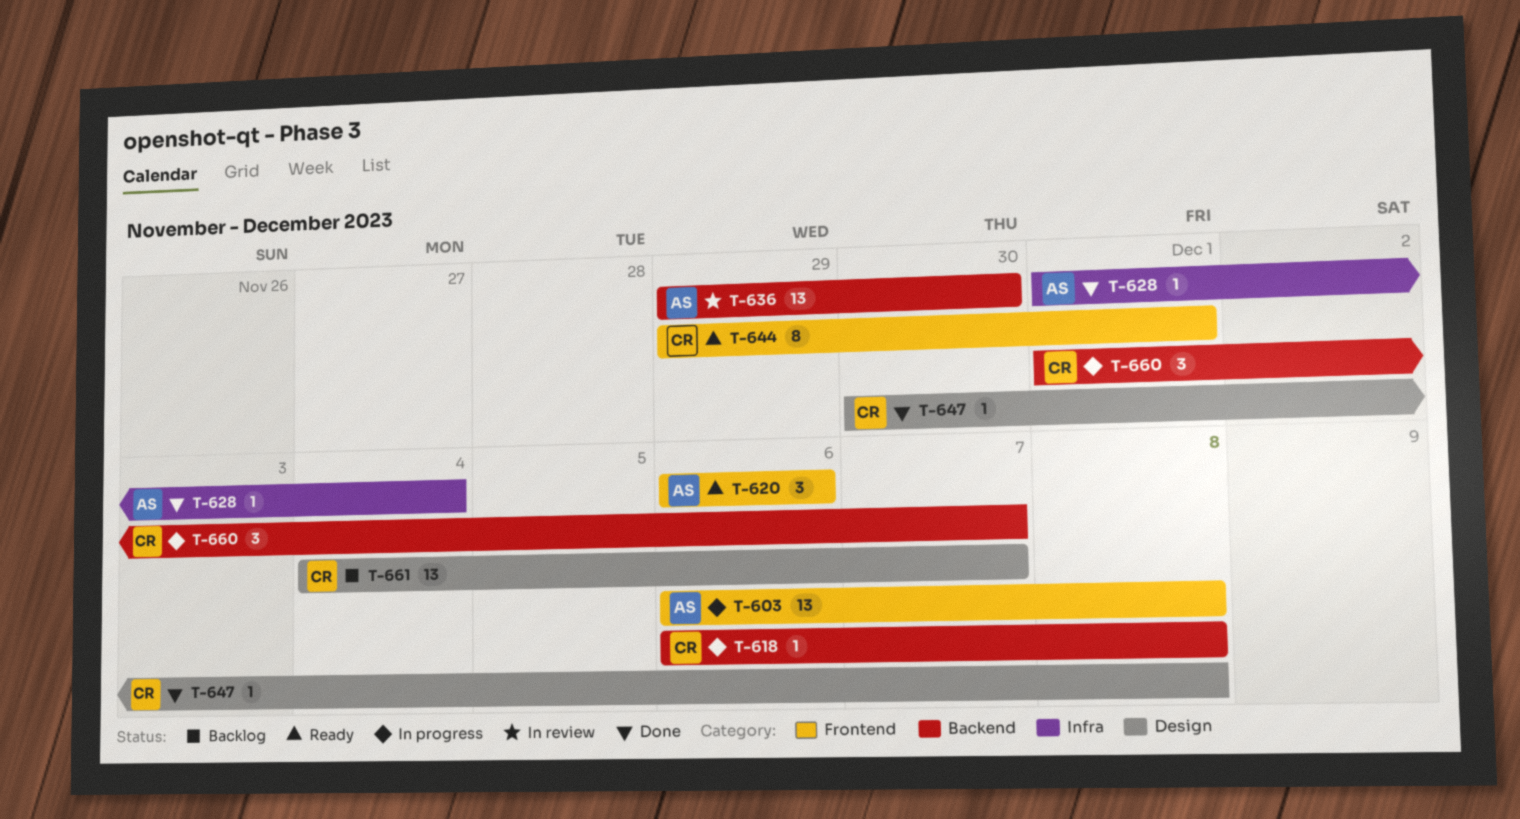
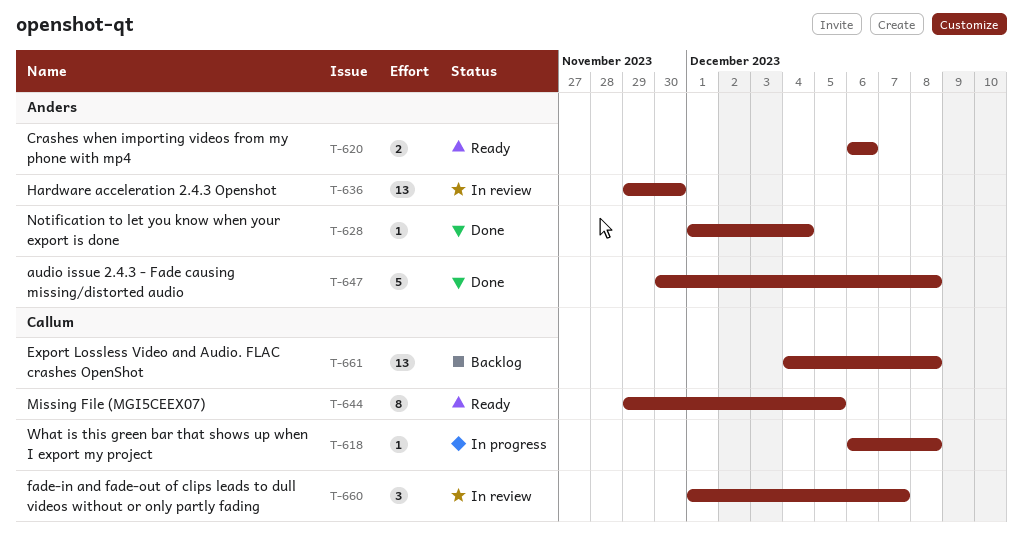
T-603: present -> none
T-620, estimate: 3 -> 2
T-644, due: Dec 1 -> Dec 5
T-647, owner: Callum -> Anders
T-647, estimate: 1 -> 5
T-660, status: In progress -> In review
T-661, due: Dec 7 -> Dec 8

